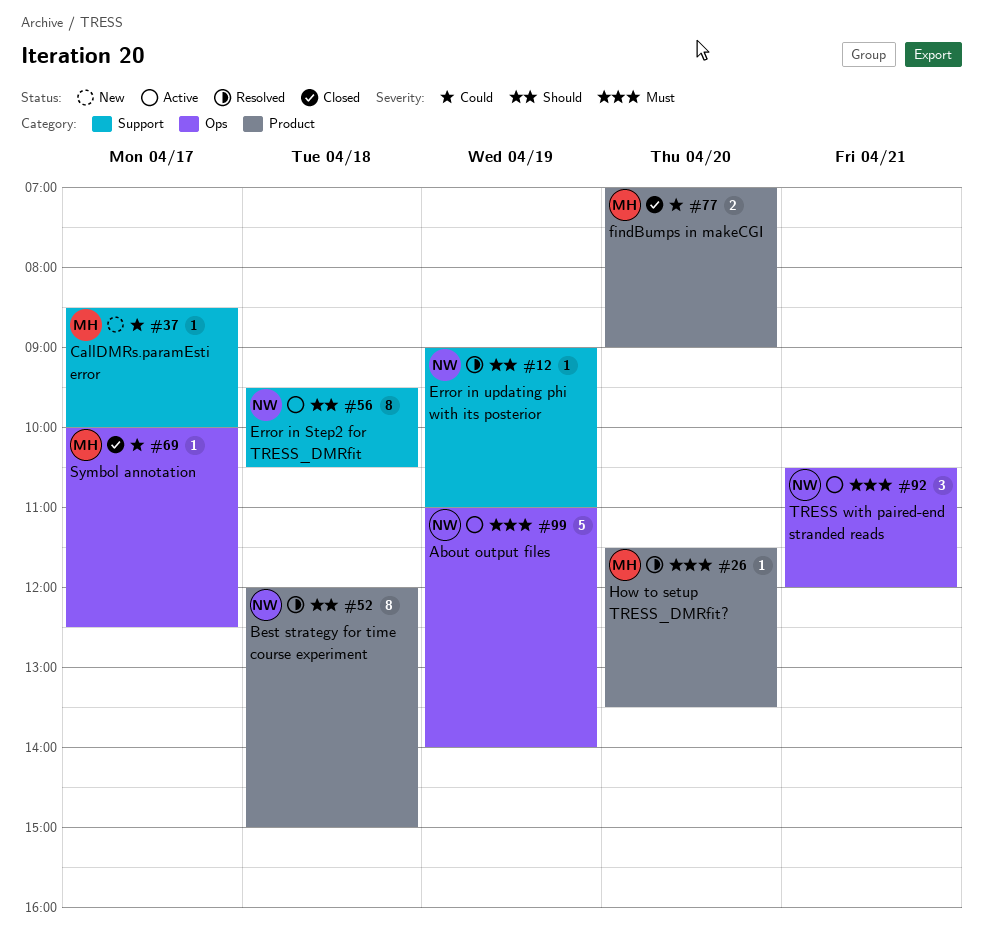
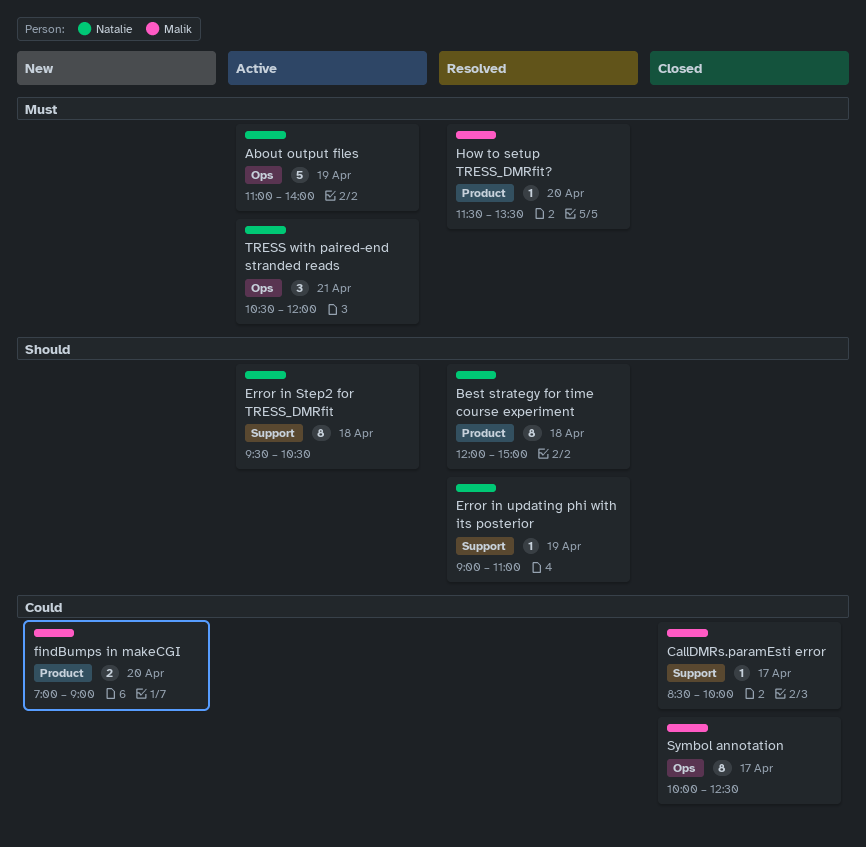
CallDMRs.paramEsti error, status: New -> Closed
findBumps in makeCGI, status: Closed -> New
Symbol annotation, estimate: 1 -> 8

